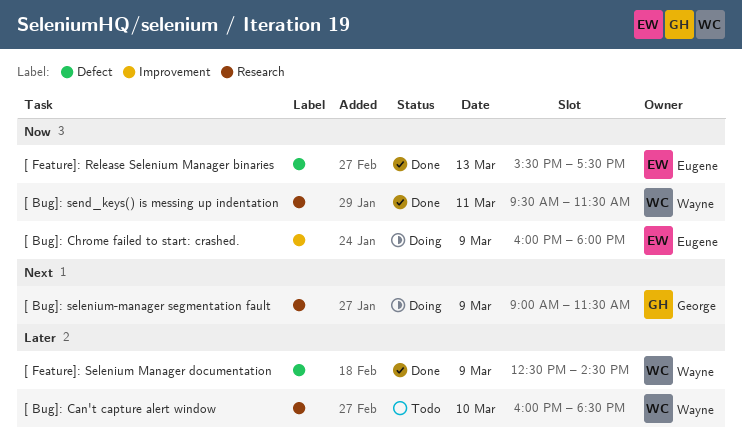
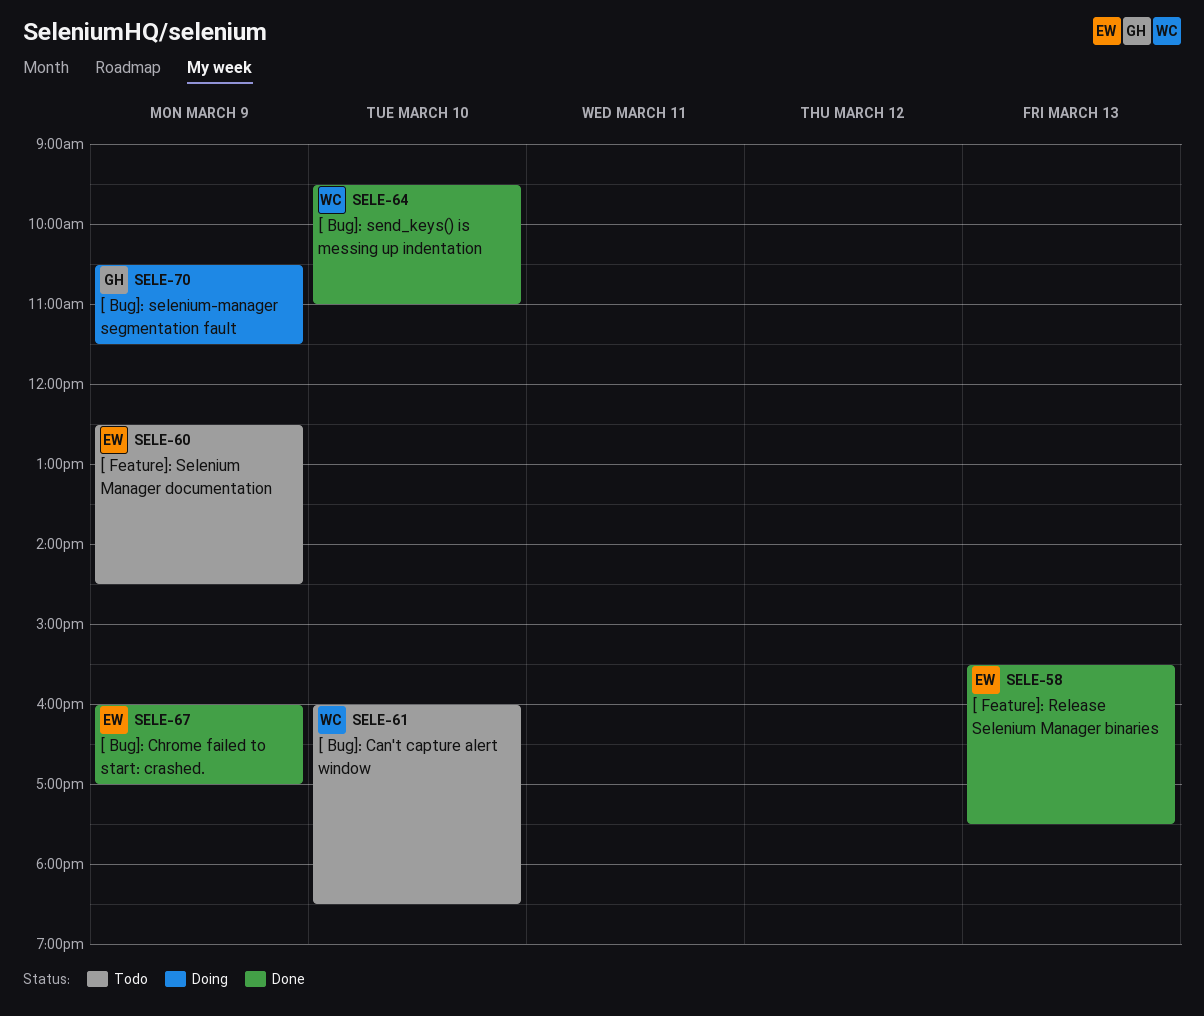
[ Bug]: Chrome failed to start: crashed., status: Doing -> Done
[ Bug]: Chrome failed to start: crashed., ends: 18:00 -> 17:00
[ Bug]: selenium-manager segmentation fault, begins: 09:00 -> 10:30
[ Bug]: send_keys() is messing up indentation, day: Mar 11 -> Mar 10
[ Bug]: send_keys() is messing up indentation, ends: 11:30 -> 11:00
[ Feature]: Selenium Manager documentation, status: Done -> Todo
[ Feature]: Selenium Manager documentation, owner: Wayne -> Eugene

